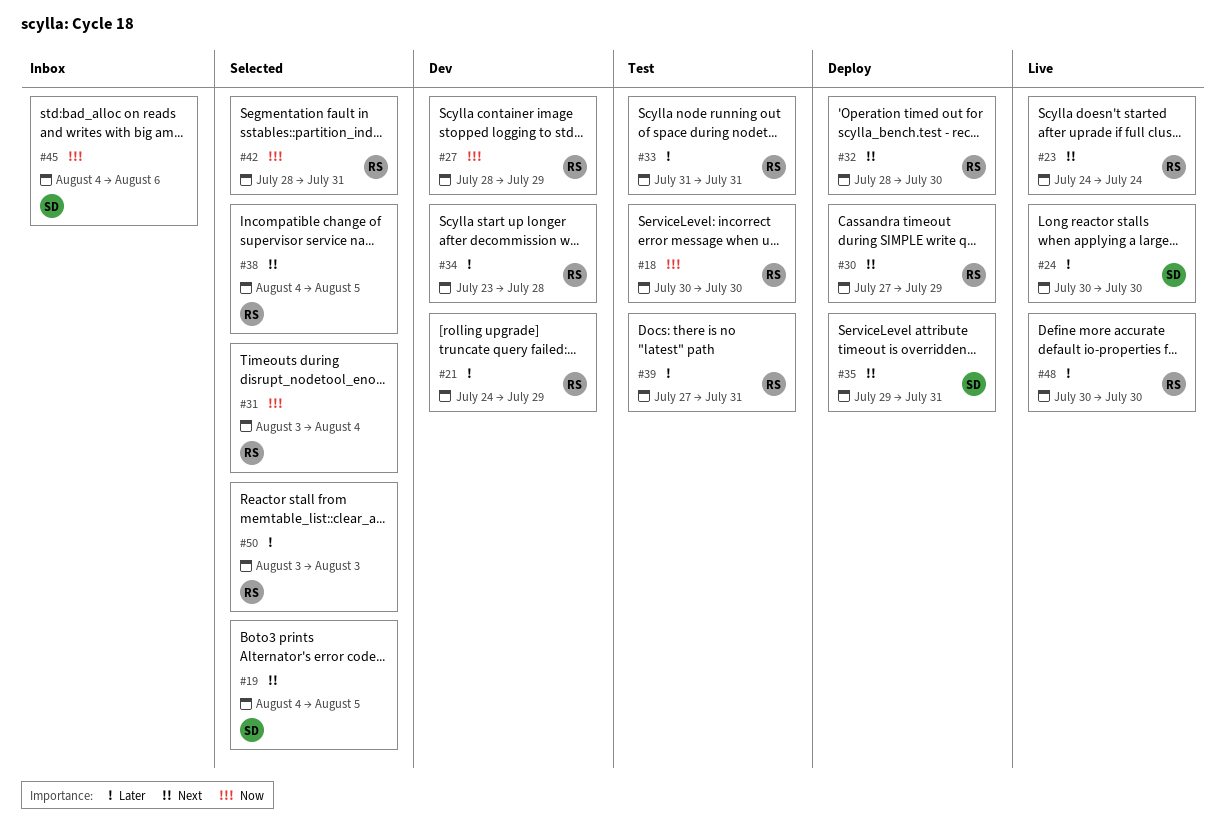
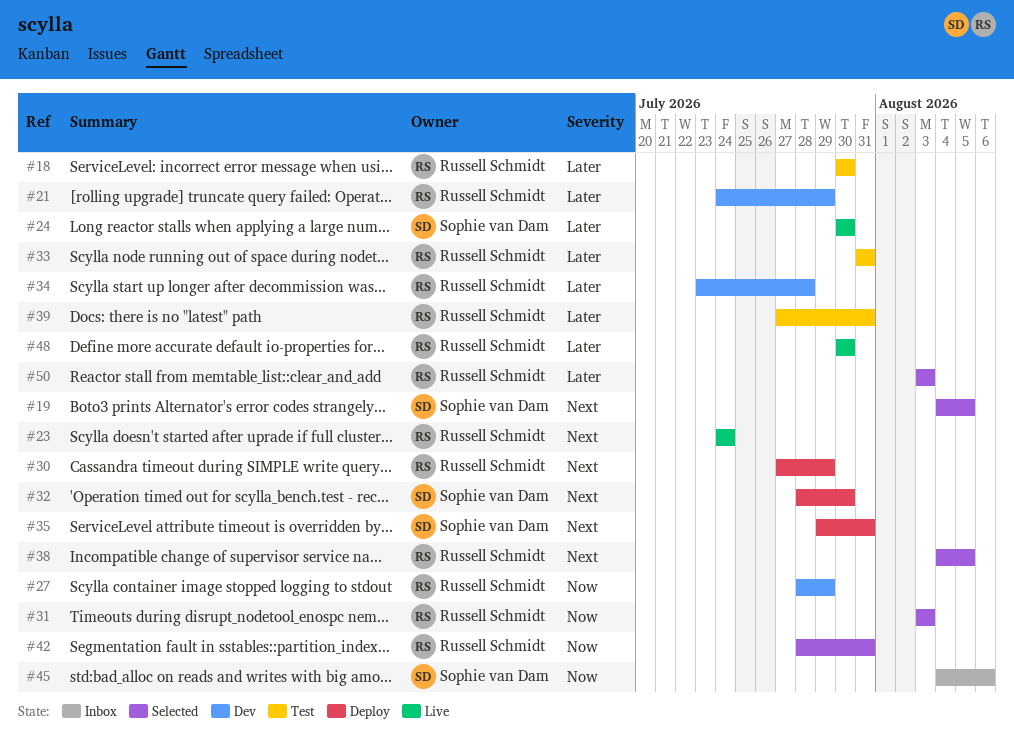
#18, priority: Now -> Later
#31, due: Aug 4 -> Aug 3
#32, owner: Russell Schmidt -> Sophie van Dam

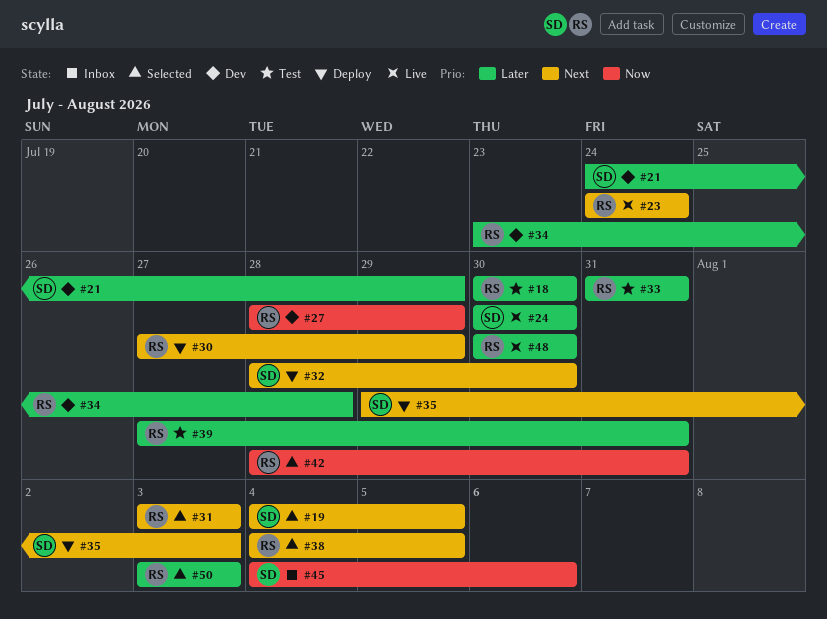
#21, owner: Russell Schmidt -> Sophie van Dam
#31, priority: Now -> Next
#35, due: Jul 31 -> Aug 3

